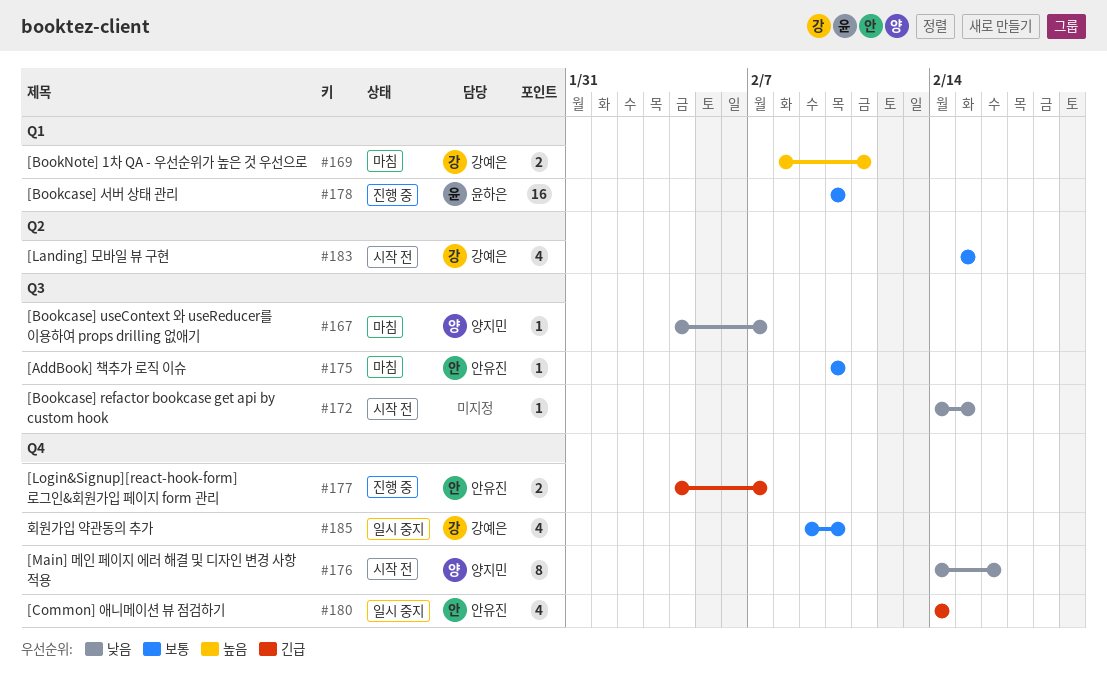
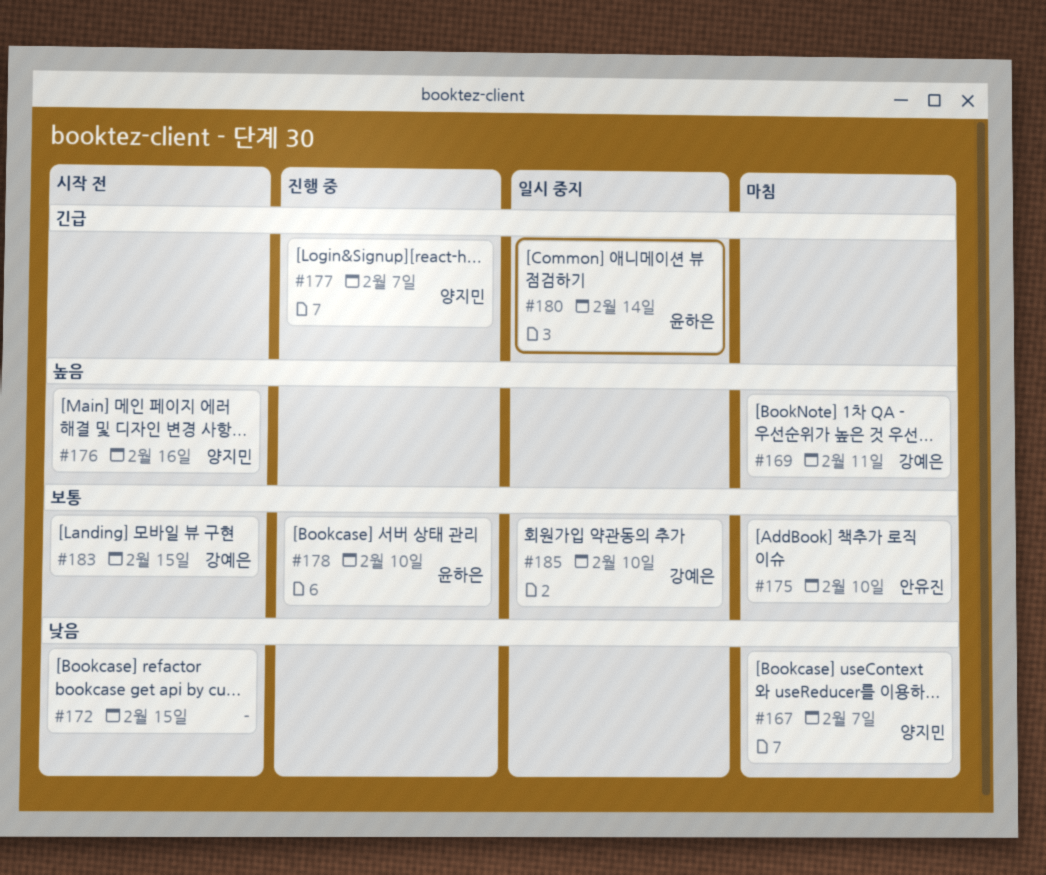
#176, priority: 낮음 -> 높음
#177, owner: 안유진 -> 양지민
#180, owner: 안유진 -> 윤하은

